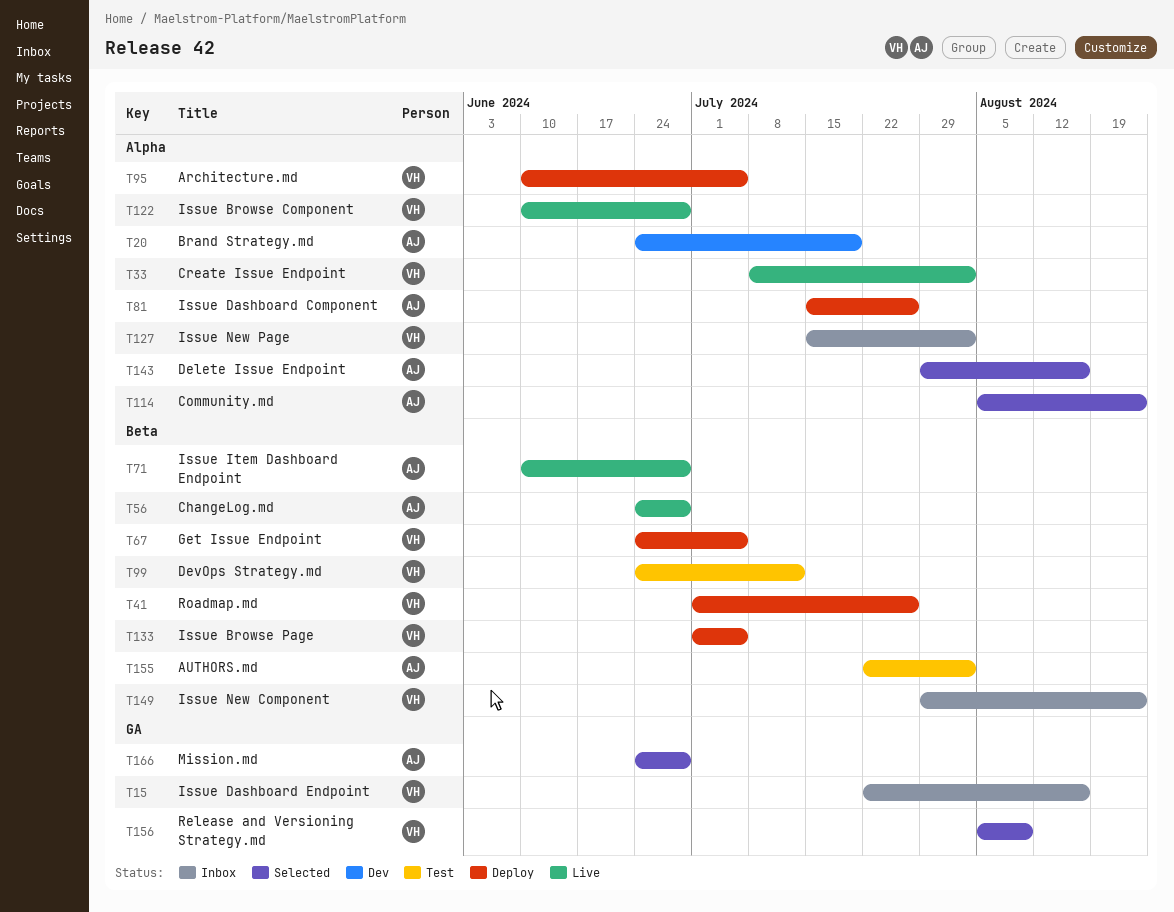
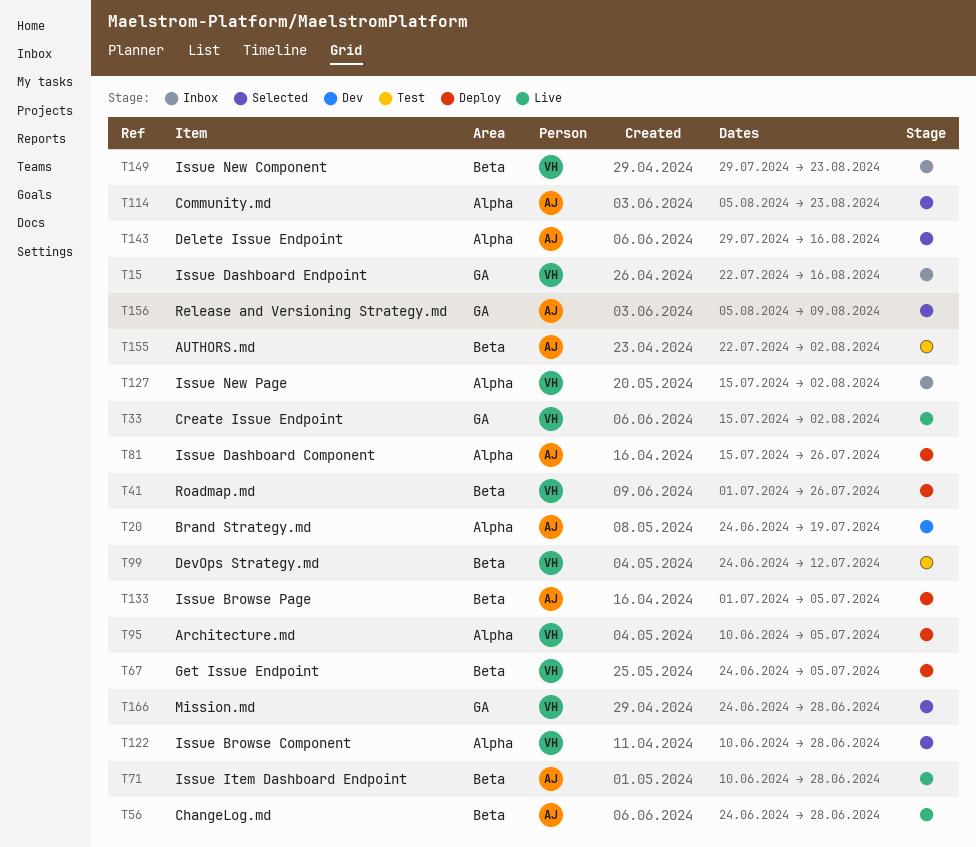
T33, label: Alpha -> GA
T33, start: Jul 8 -> Jul 15
T122, status: Live -> Selected
T133, owner: VH -> AJ
T156, owner: VH -> AJ
T166, owner: AJ -> VH

